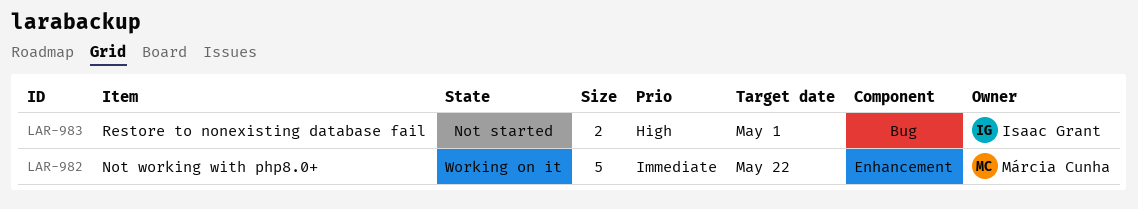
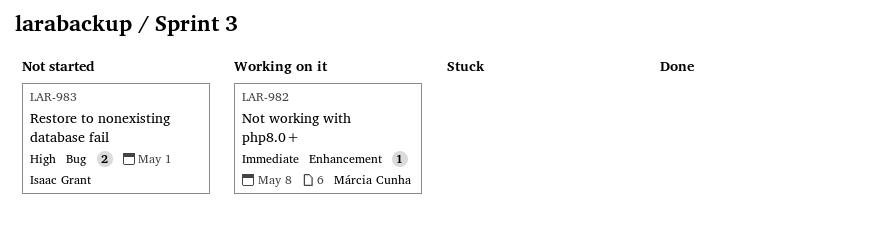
LAR-982, estimate: 5 -> 1
LAR-982, due: May 22 -> May 8

